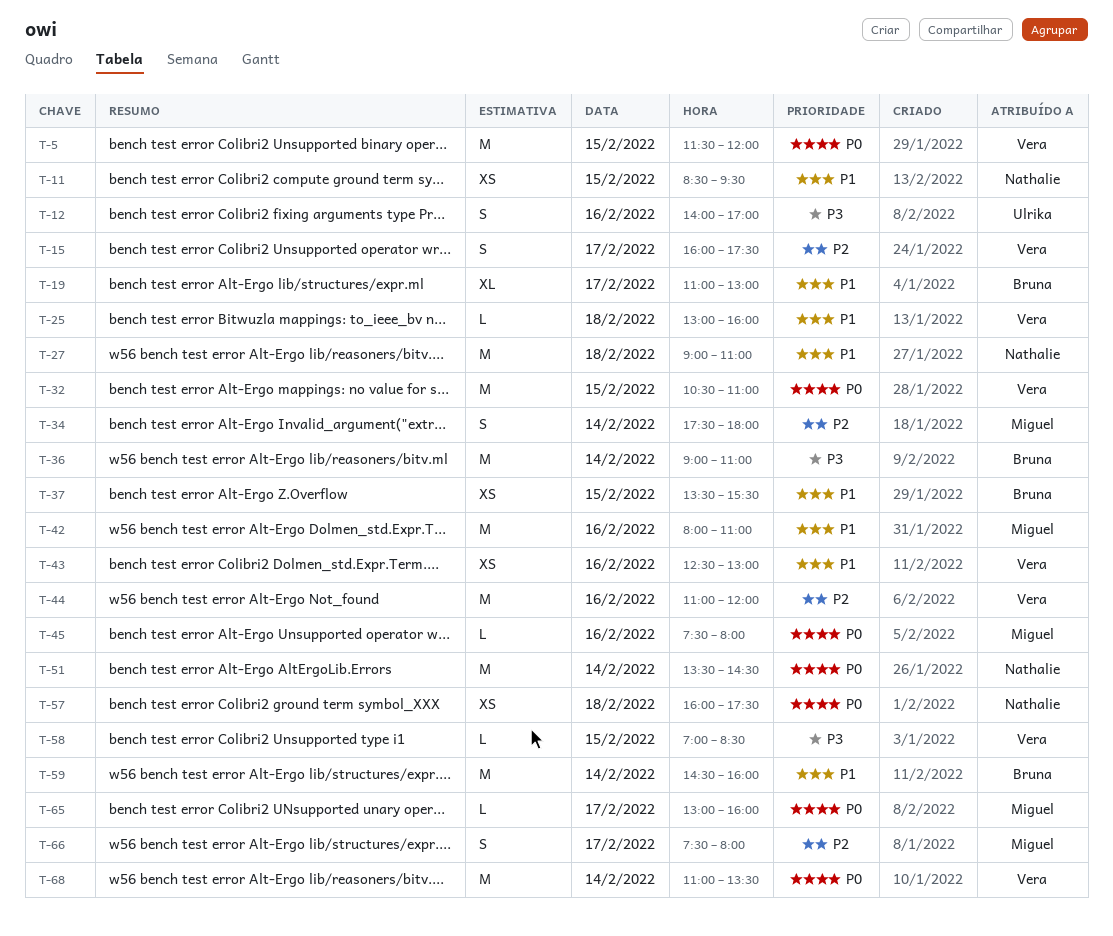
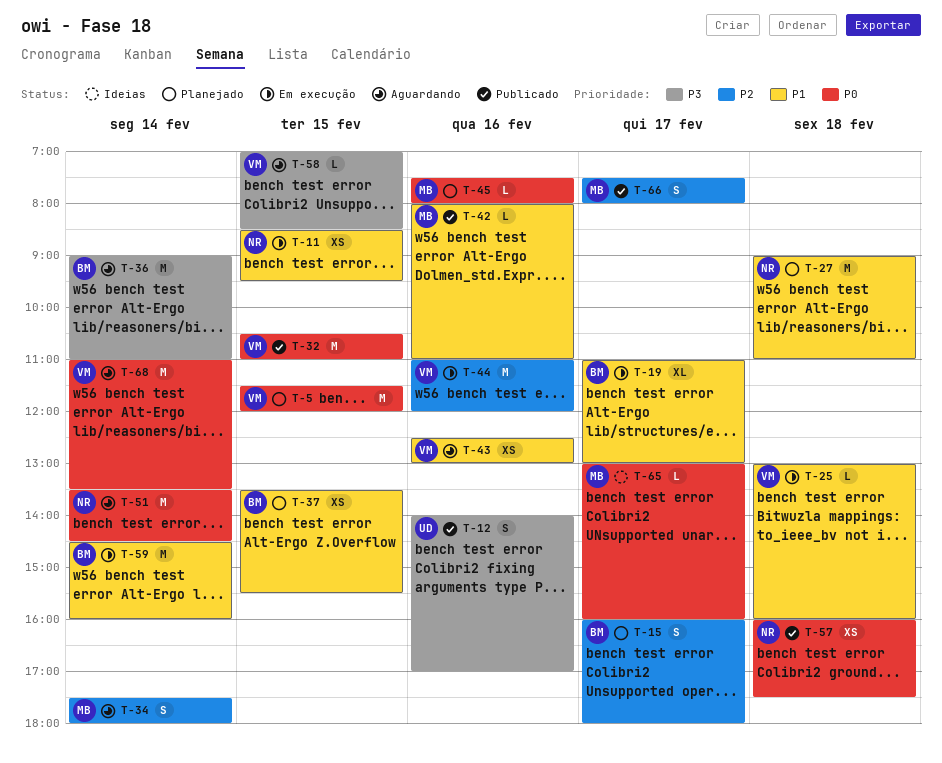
T-15, owner: Vera -> Bruna
T-15, ends: 17:30 -> 18:00
T-42, estimate: M -> L

